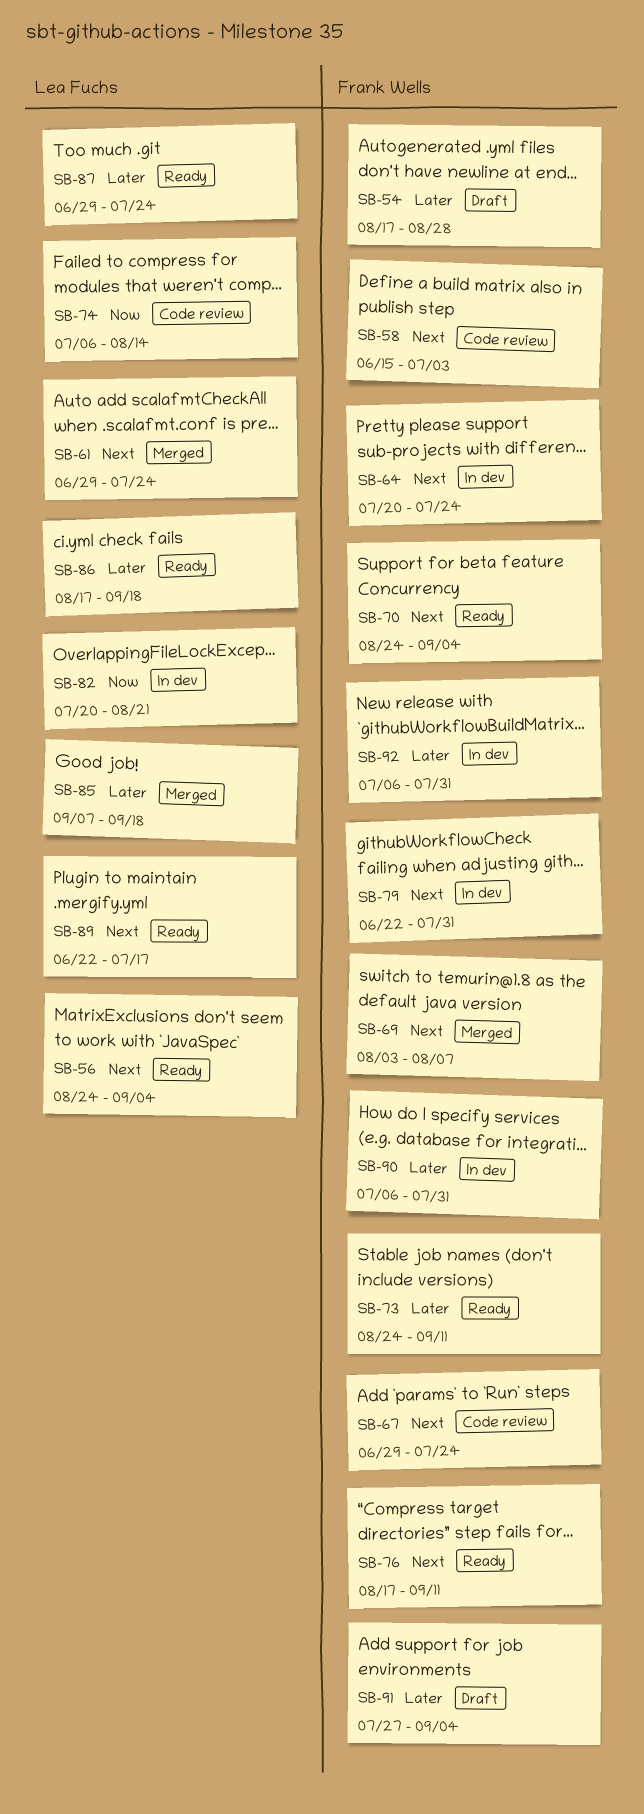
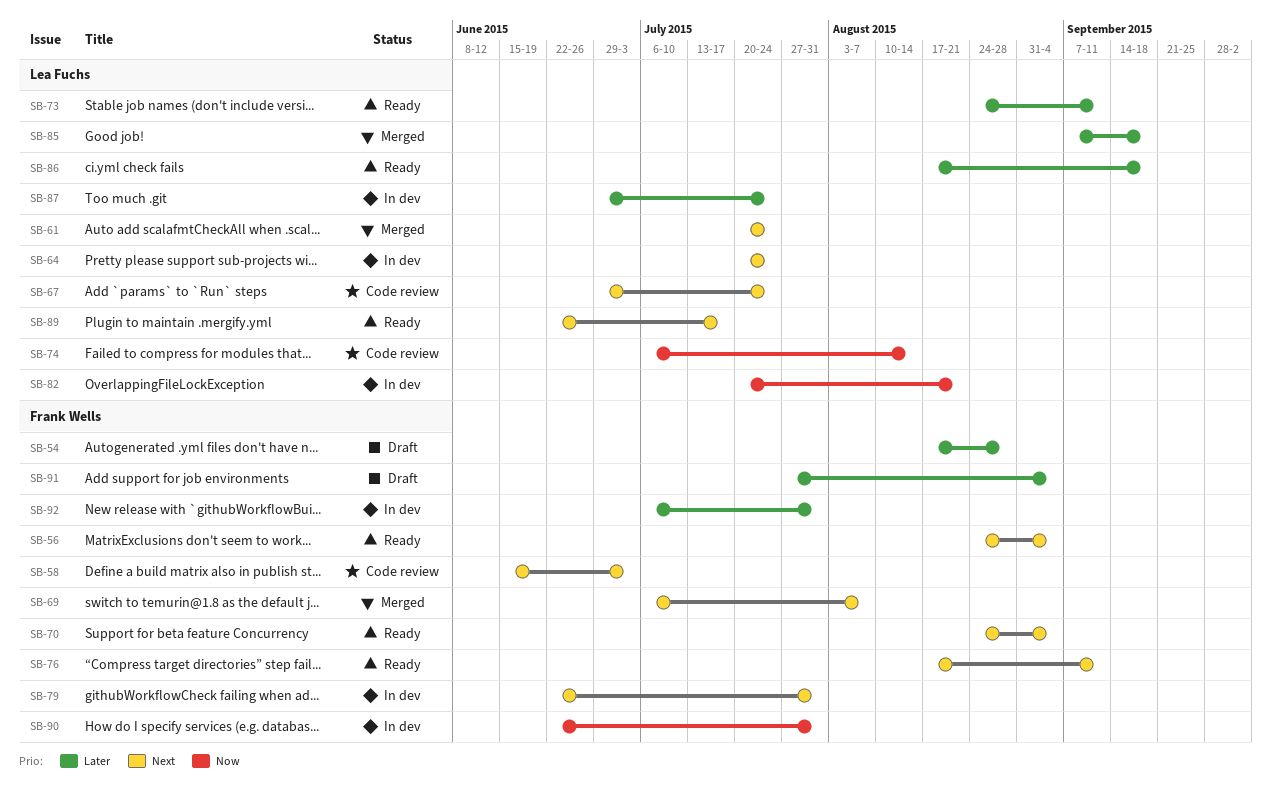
SB-56, owner: Lea Fuchs -> Frank Wells
SB-61, start: Jun 29 -> Jul 20
SB-64, owner: Frank Wells -> Lea Fuchs
SB-67, owner: Frank Wells -> Lea Fuchs
SB-69, start: Aug 3 -> Jul 6
SB-73, owner: Frank Wells -> Lea Fuchs
SB-87, status: Ready -> In dev
SB-90, priority: Later -> Now
SB-90, start: Jul 6 -> Jun 22

